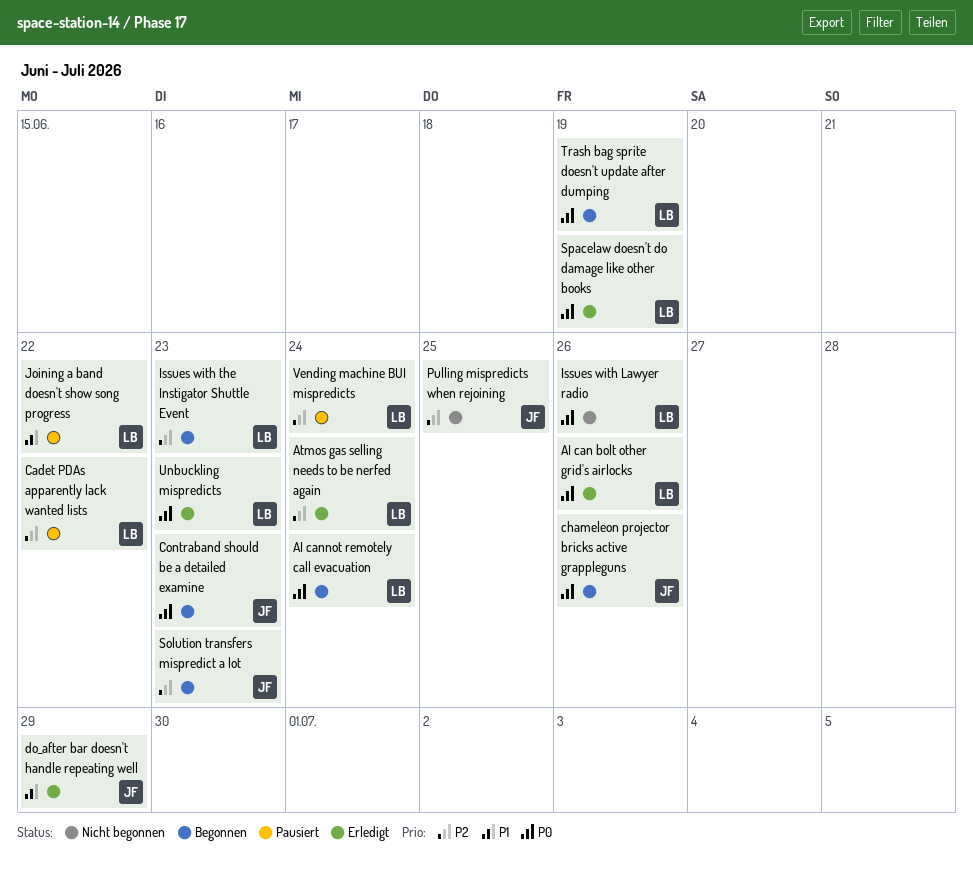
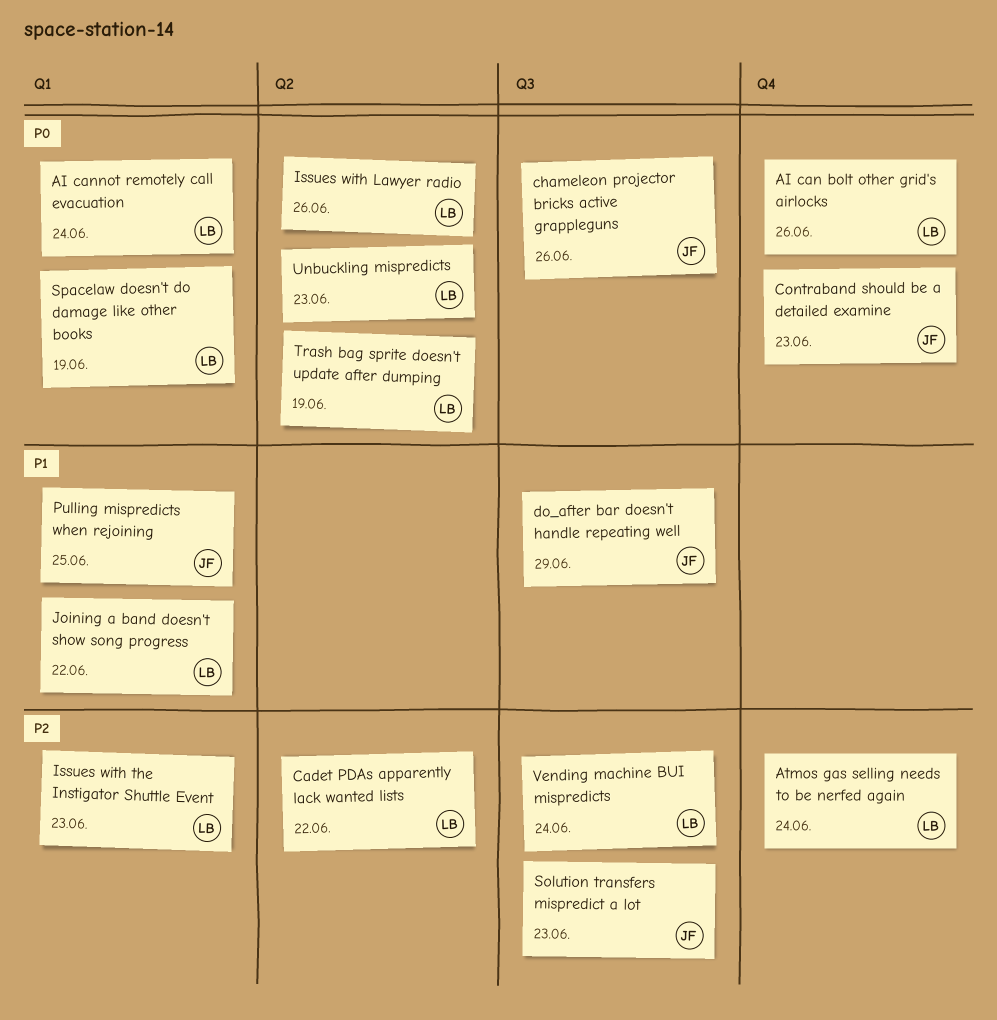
Pulling mispredicts when rejoining, priority: P2 -> P1

